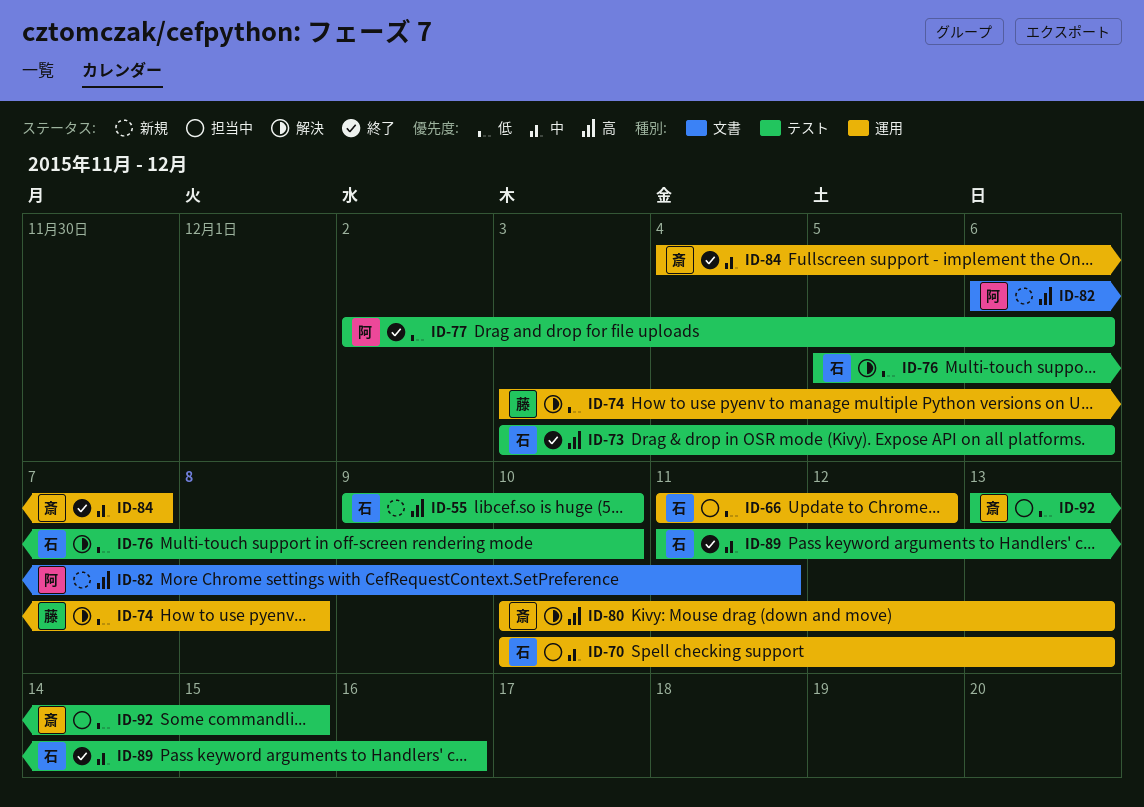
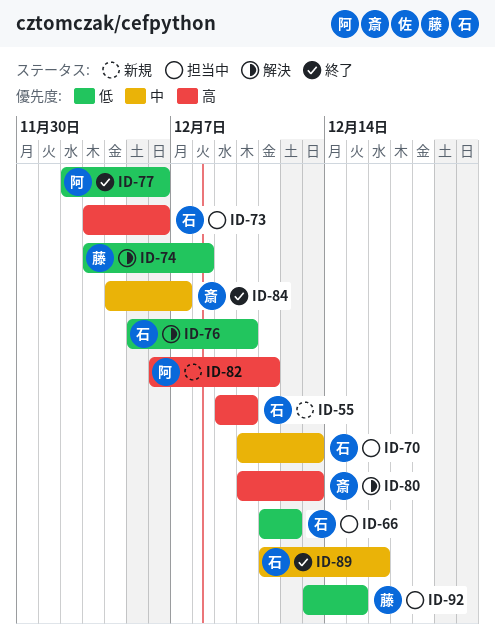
ID-73, status: 終了 -> 担当中
ID-92, owner: 斎 -> 藤

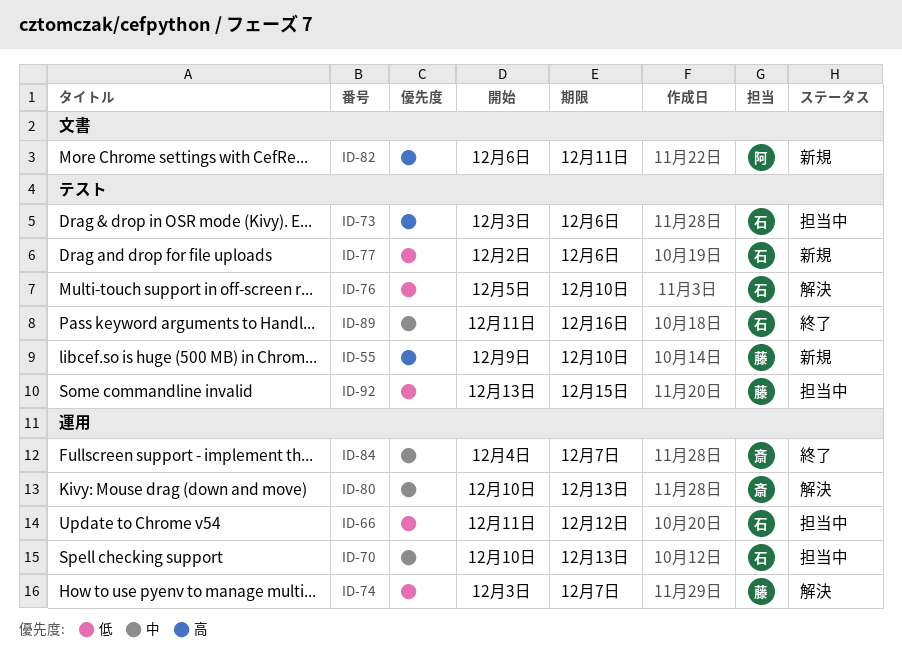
ID-55, owner: 石 -> 藤
ID-74, due: Dec 8 -> Dec 7
ID-77, status: 終了 -> 新規
ID-77, owner: 阿 -> 石
ID-80, priority: 高 -> 中

